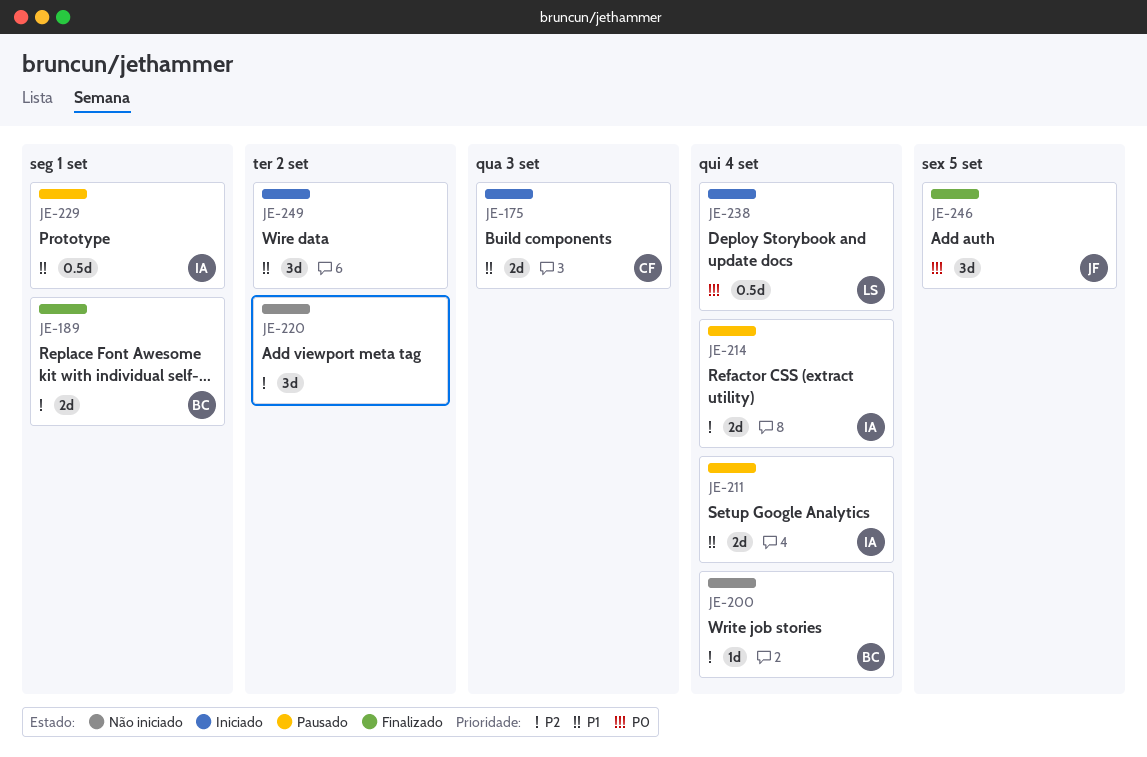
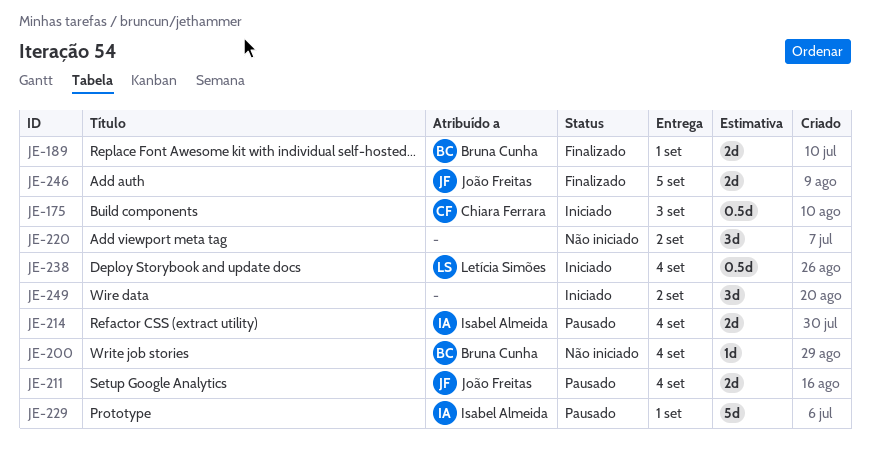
JE-175, estimate: 2d -> 0.5d
JE-211, owner: Isabel Almeida -> João Freitas
JE-229, estimate: 0.5d -> 5d
JE-246, estimate: 3d -> 2d

